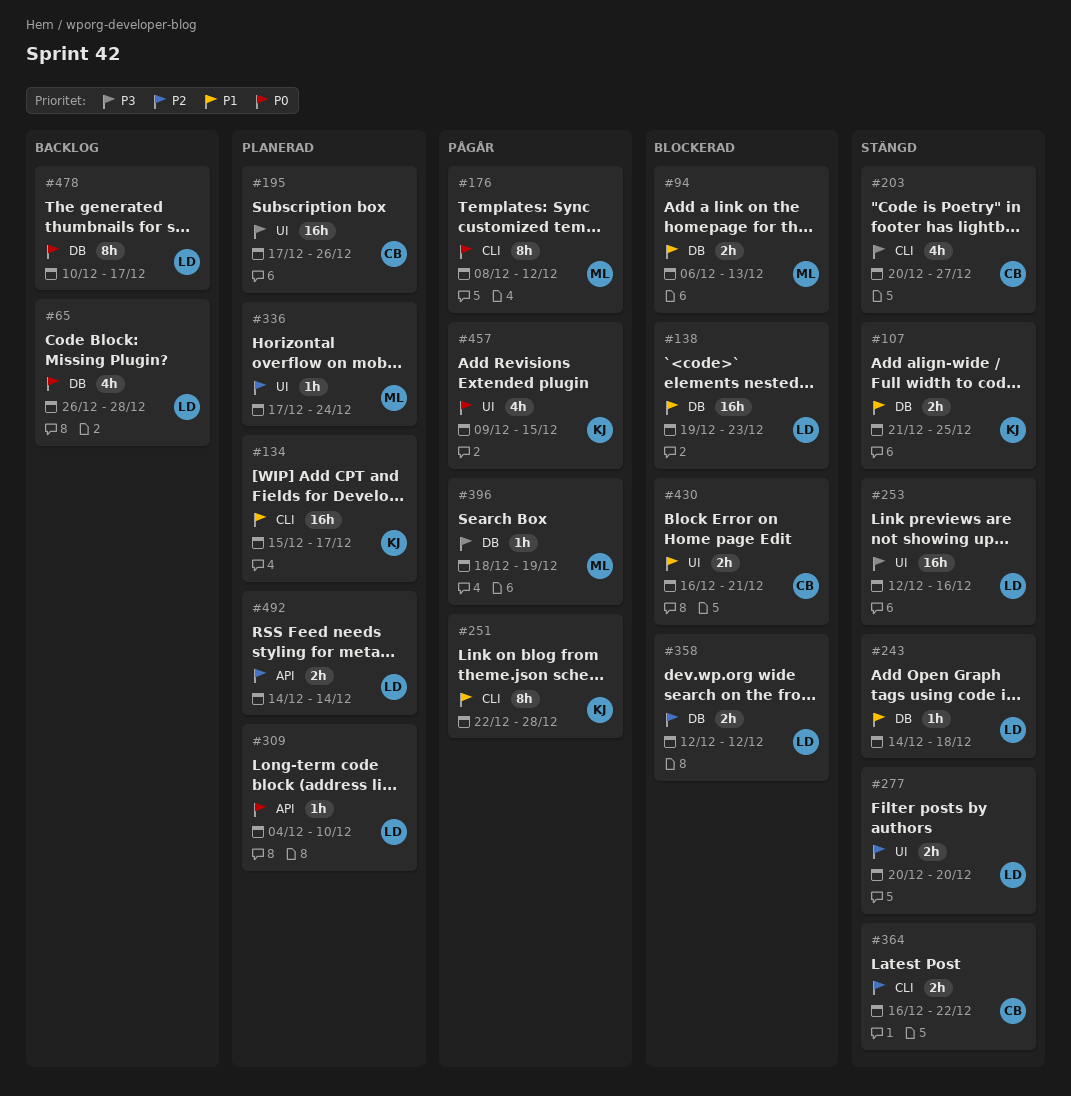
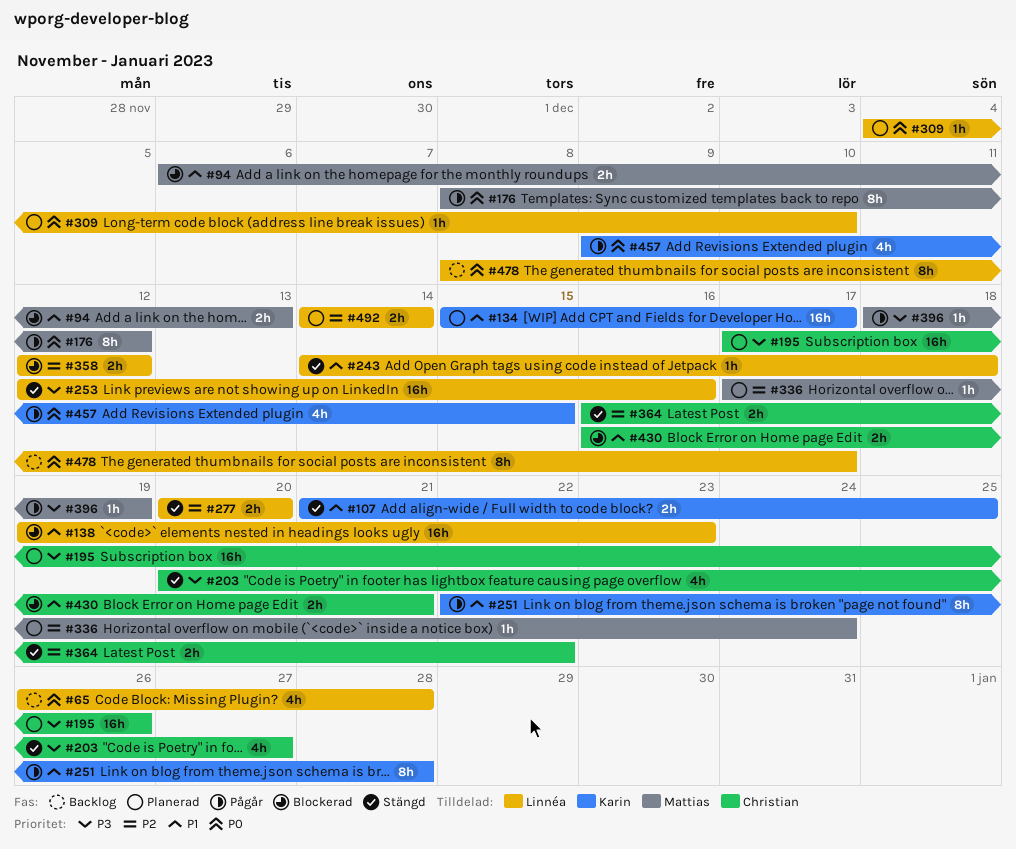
#478, start: Dec 10 -> Dec 8

